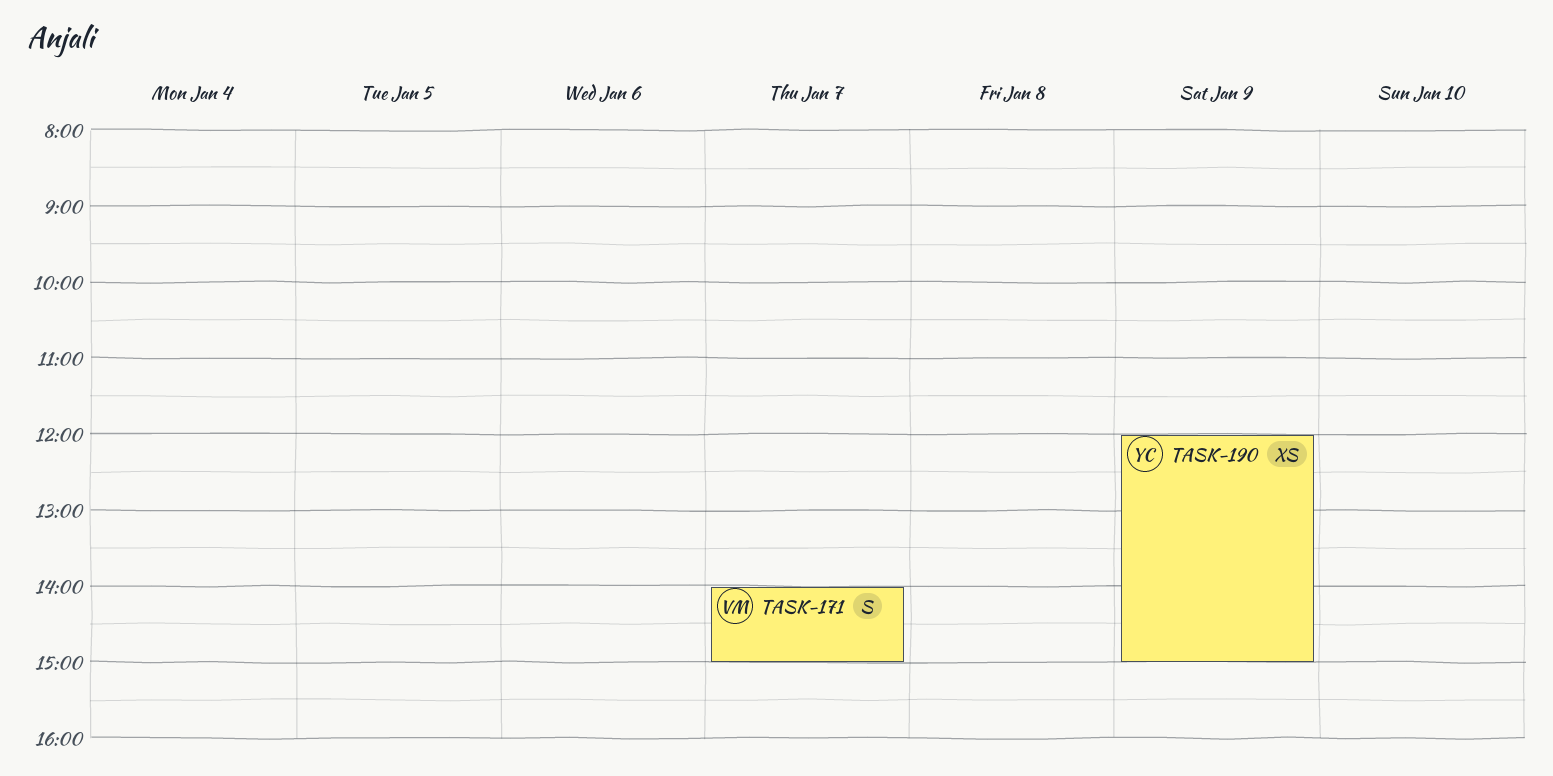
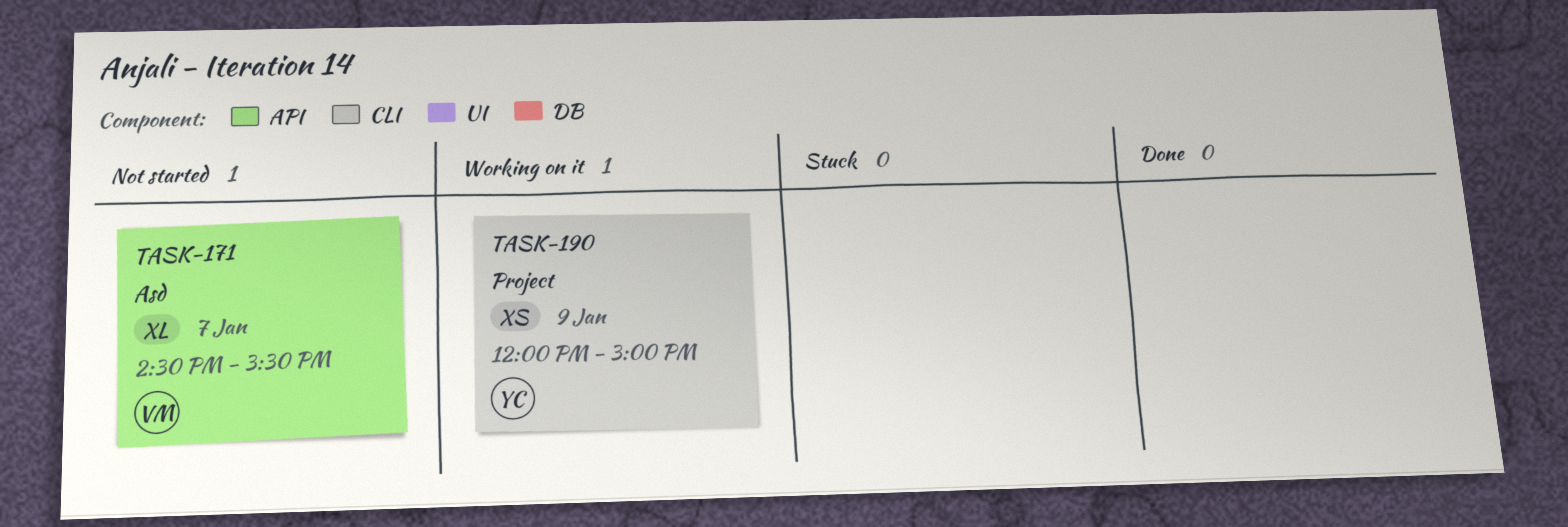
TASK-171, estimate: S -> XL
TASK-171, begins: 14:00 -> 14:30
TASK-171, ends: 15:00 -> 15:30

